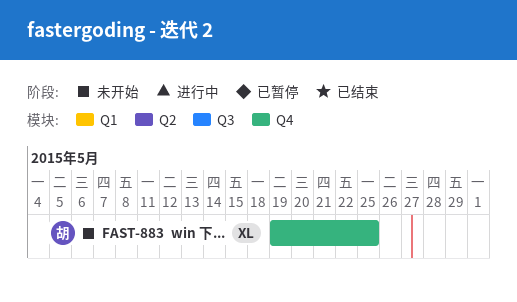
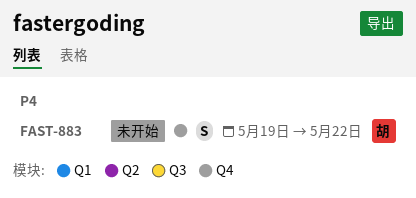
FAST-883, estimate: XL -> S
FAST-883, due: May 25 -> May 22

